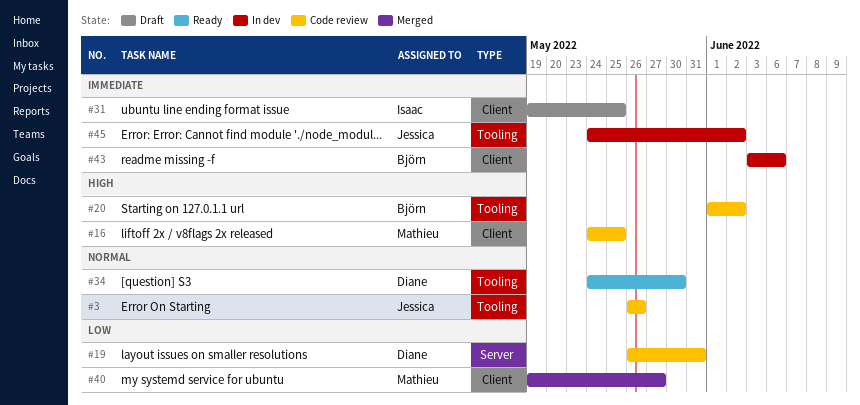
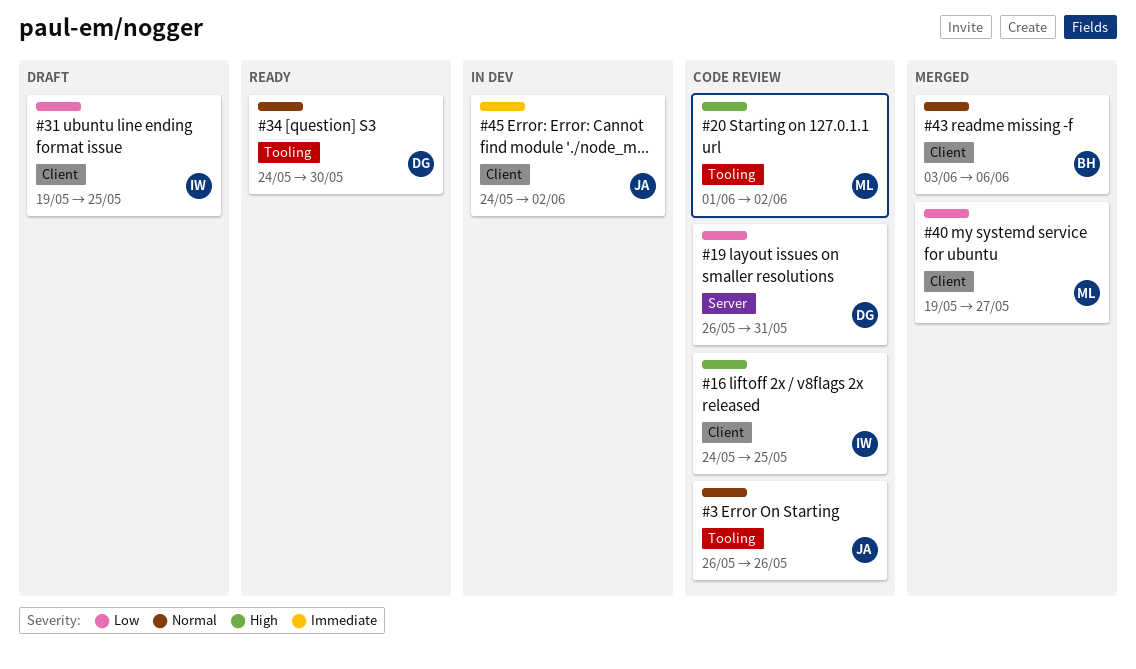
#16, owner: Mathieu -> Isaac
#20, owner: Björn -> Mathieu
#31, priority: Immediate -> Low
#43, status: In dev -> Merged
#43, priority: Immediate -> Normal
#45, label: Tooling -> Client

